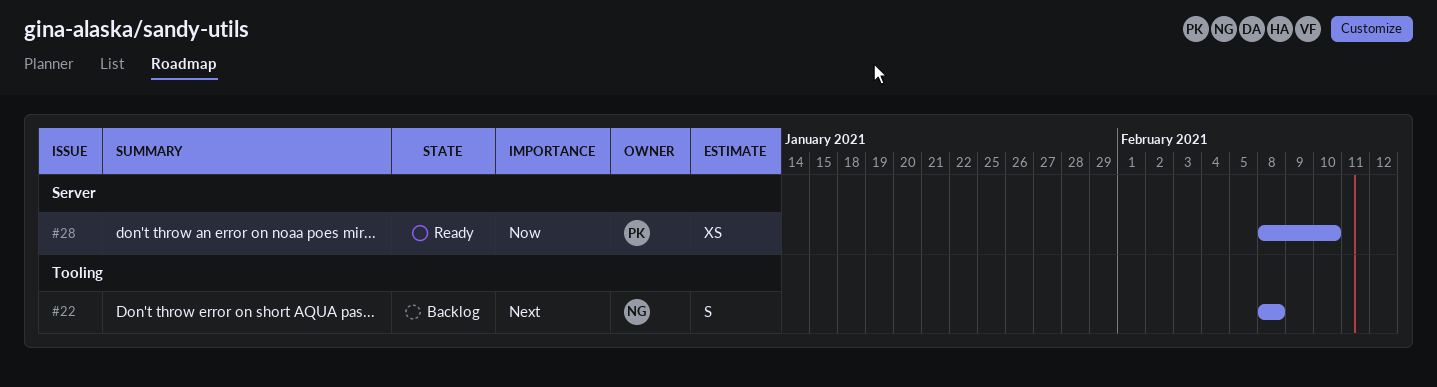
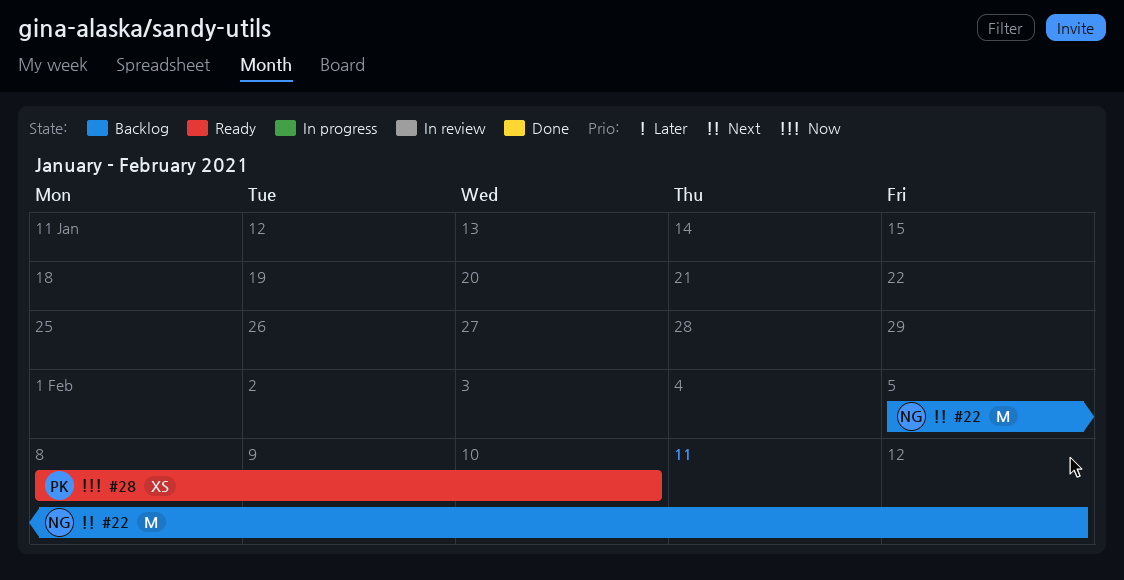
#22, estimate: S -> M
#22, start: Feb 8 -> Feb 5
#22, due: Feb 8 -> Feb 12

